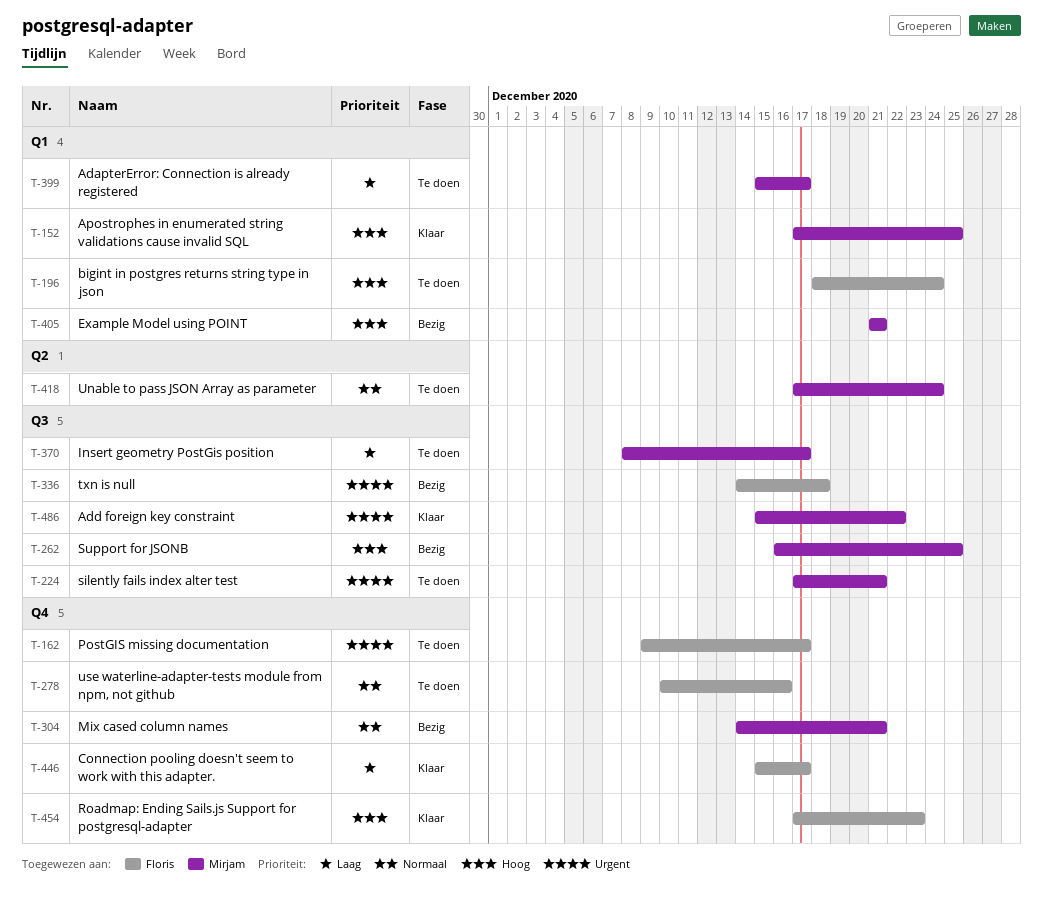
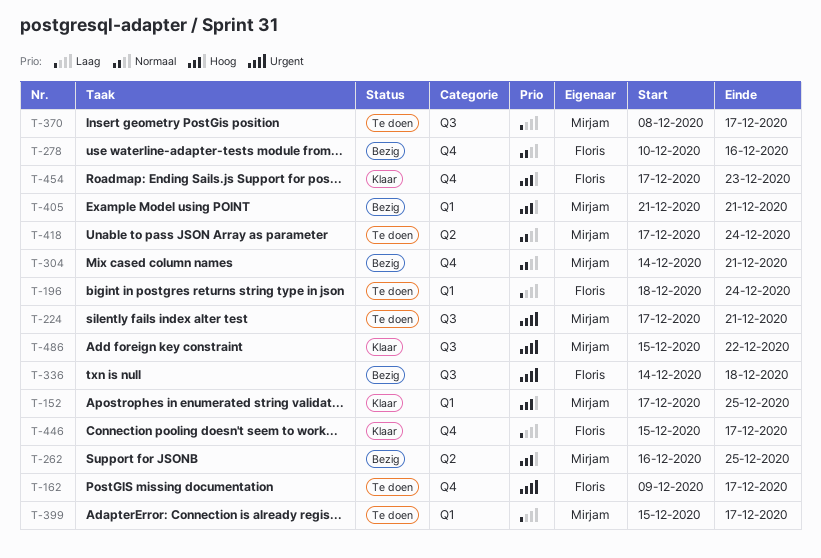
T-196, priority: Hoog -> Laag
T-262, label: Q3 -> Q2
T-278, status: Te doen -> Bezig

